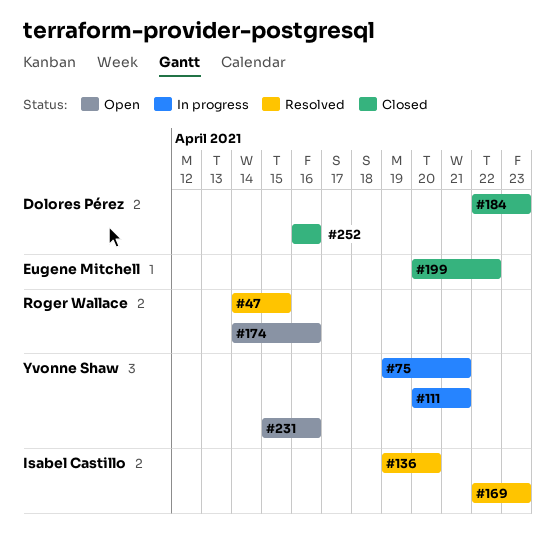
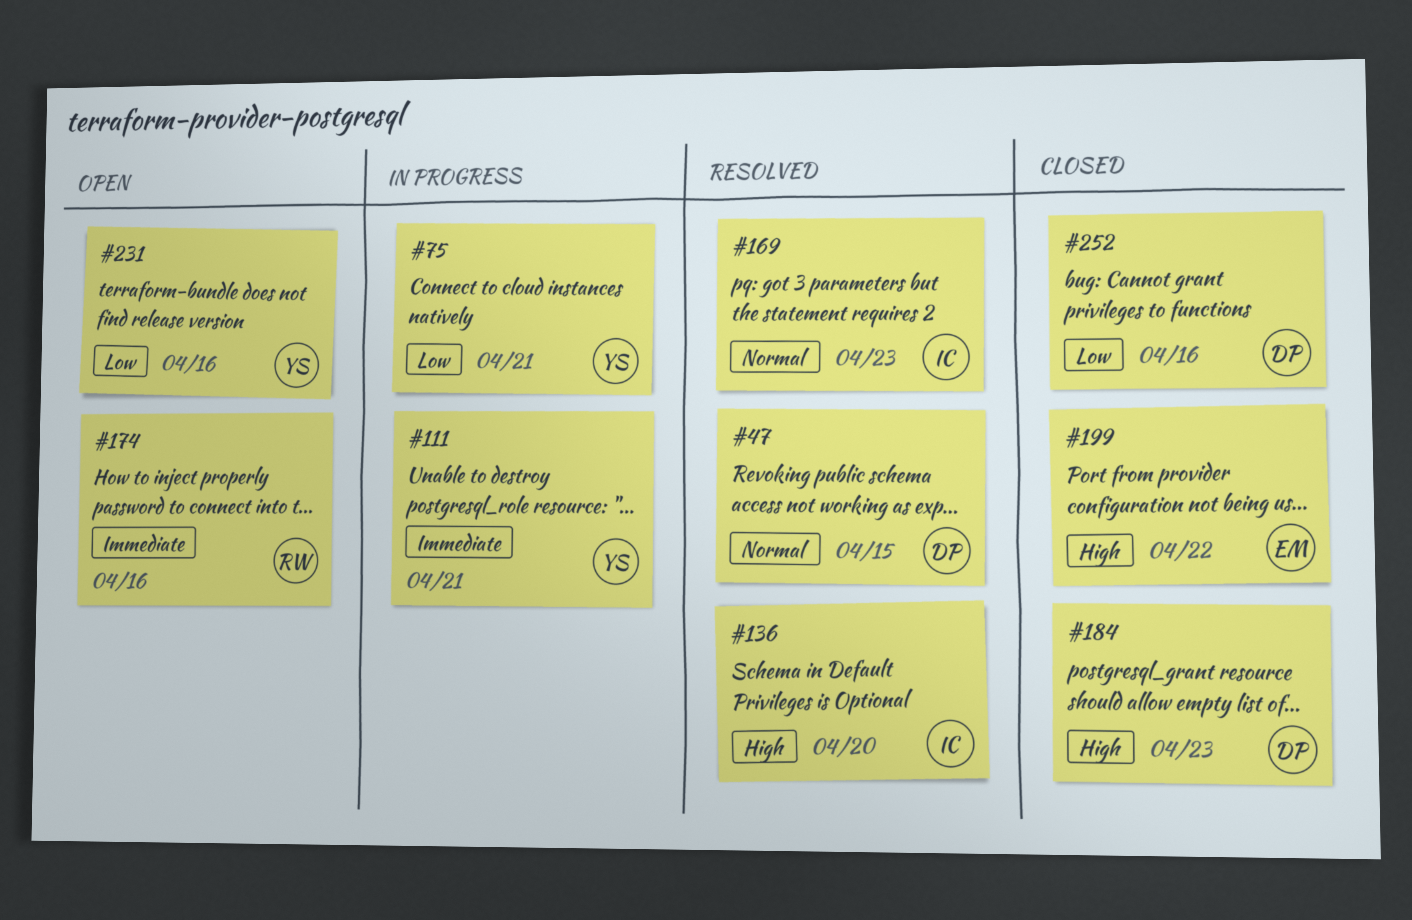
#47, owner: Roger Wallace -> Dolores Pérez

